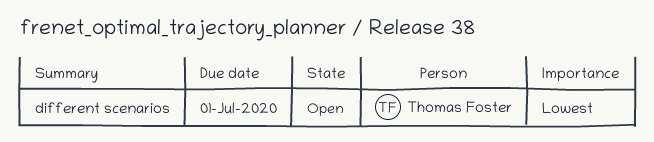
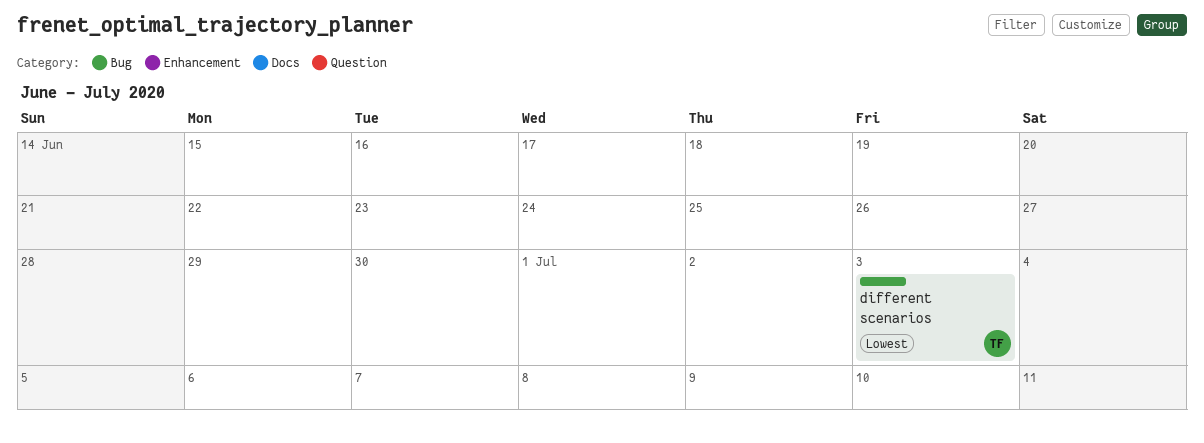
different scenarios, due: Jul 1 -> Jul 3

